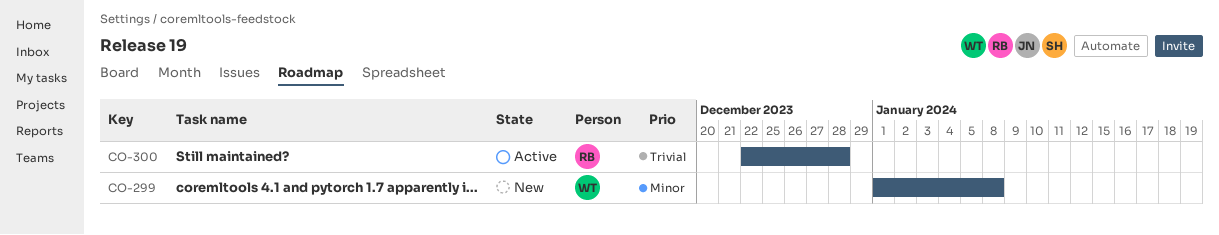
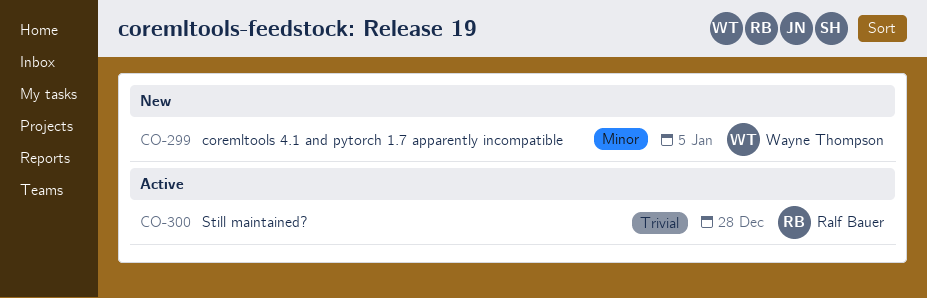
CO-299, due: Jan 8 -> Jan 5

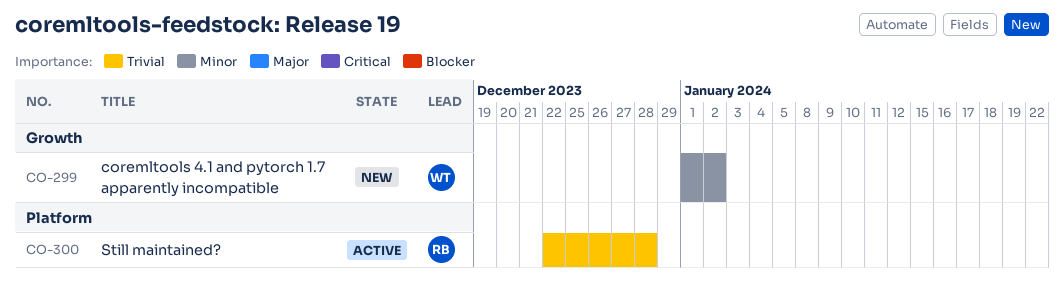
CO-299, due: Jan 5 -> Jan 2

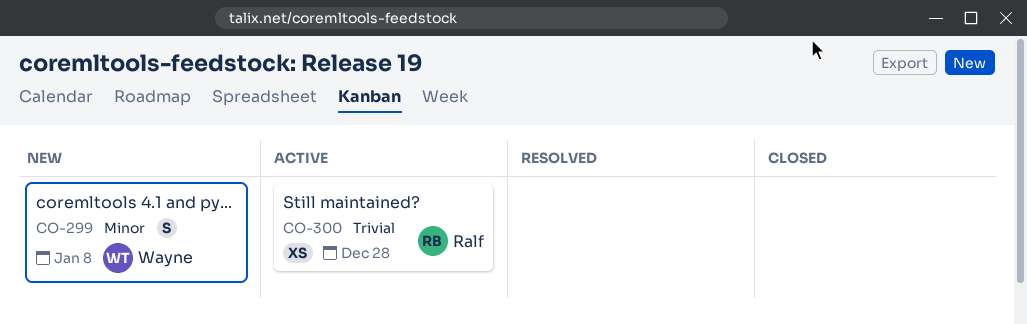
CO-299, due: Jan 2 -> Jan 8

